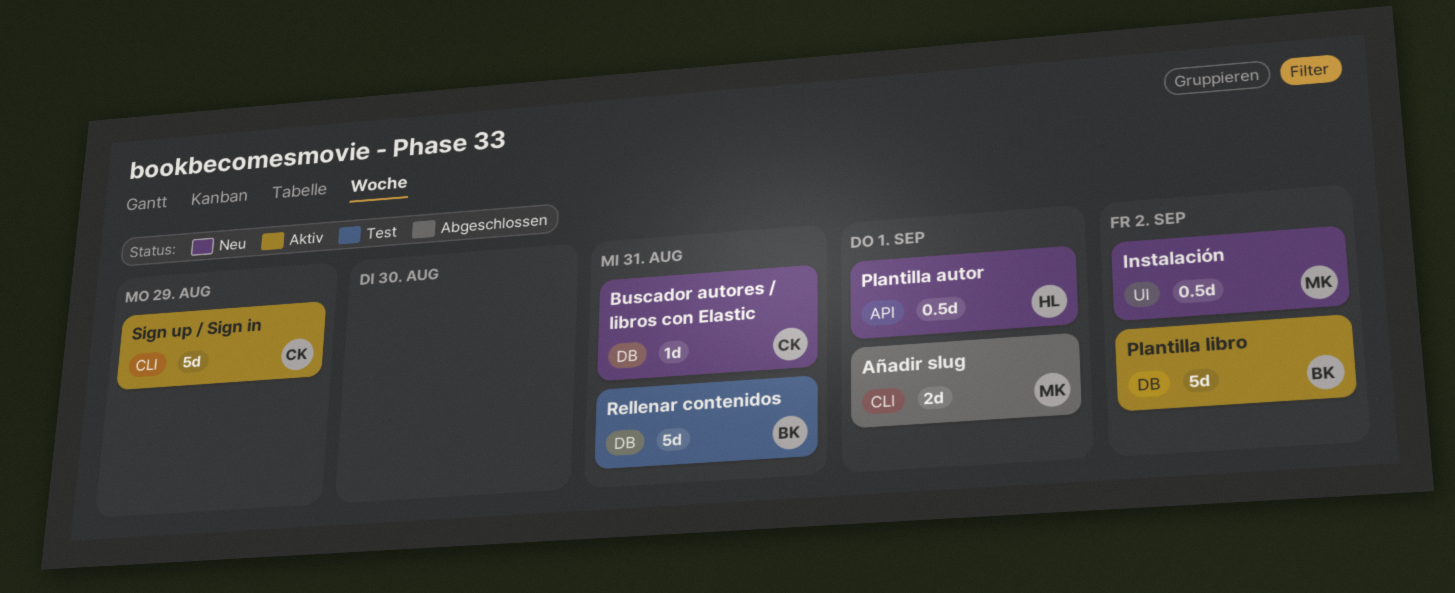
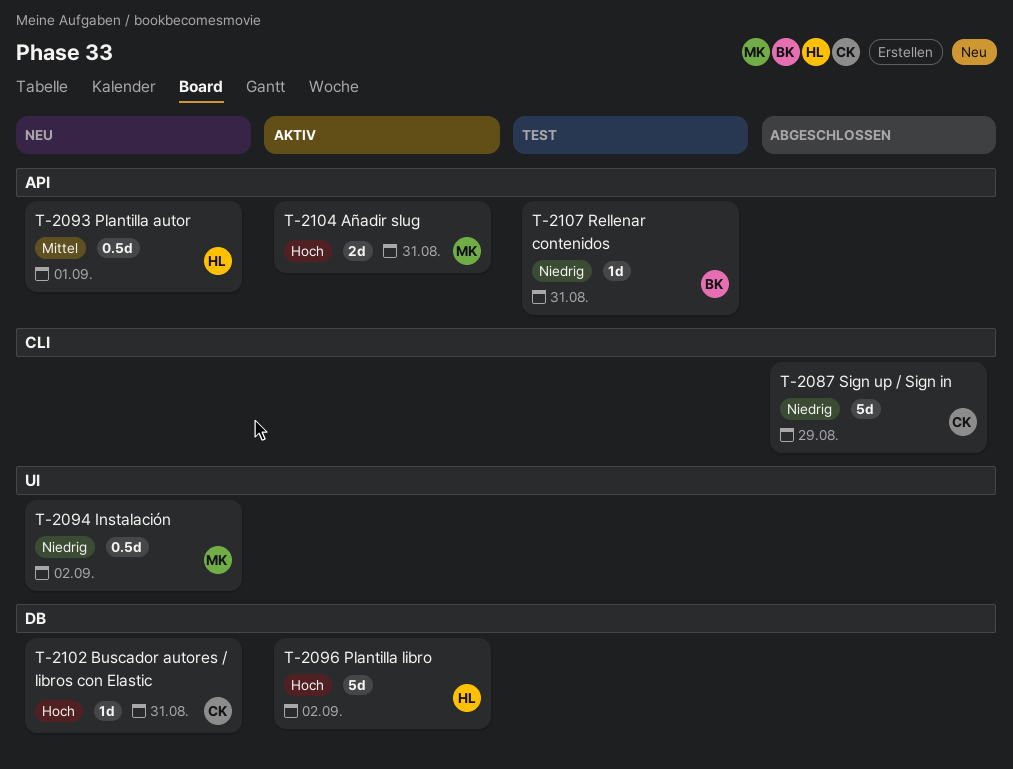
Añadir slug, status: Abgeschlossen -> Aktiv
Añadir slug, label: CLI -> API
Añadir slug, due: Sep 1 -> Aug 31
Plantilla libro, owner: BK -> HL
Rellenar contenidos, label: DB -> API
Rellenar contenidos, estimate: 5d -> 1d
Sign up / Sign in, status: Aktiv -> Abgeschlossen

